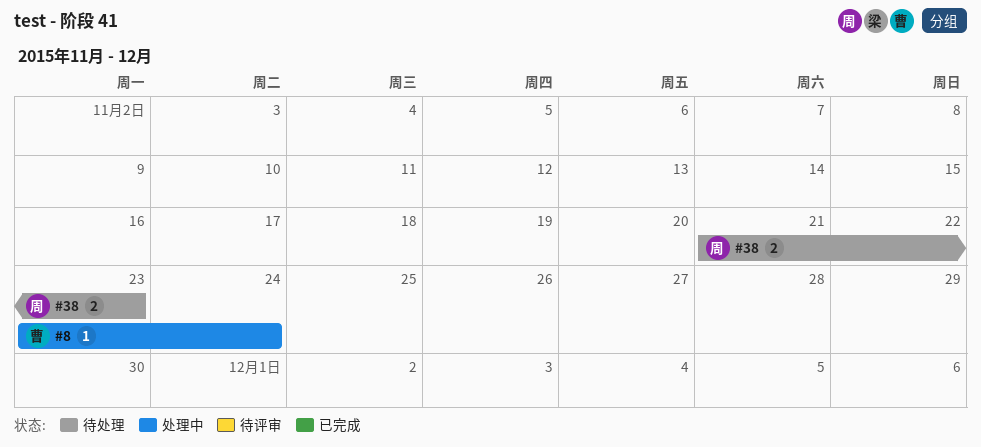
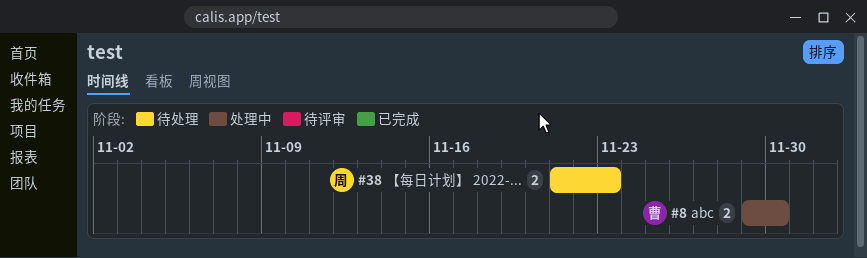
#8, estimate: 1 -> 2
#8, start: Nov 23 -> Nov 29
#8, due: Nov 24 -> Nov 30

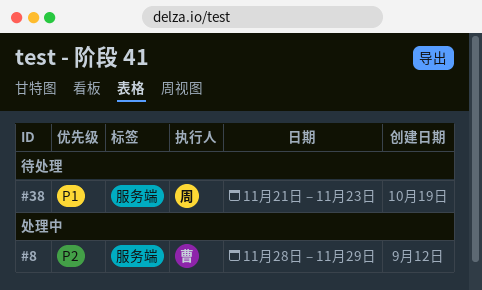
#8, start: Nov 29 -> Nov 28
#8, due: Nov 30 -> Nov 29

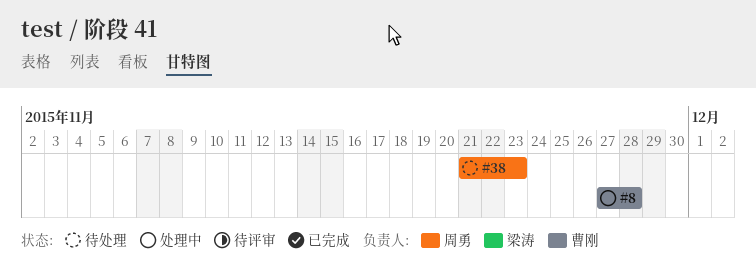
#8, start: Nov 28 -> Nov 27
#8, due: Nov 29 -> Nov 28

